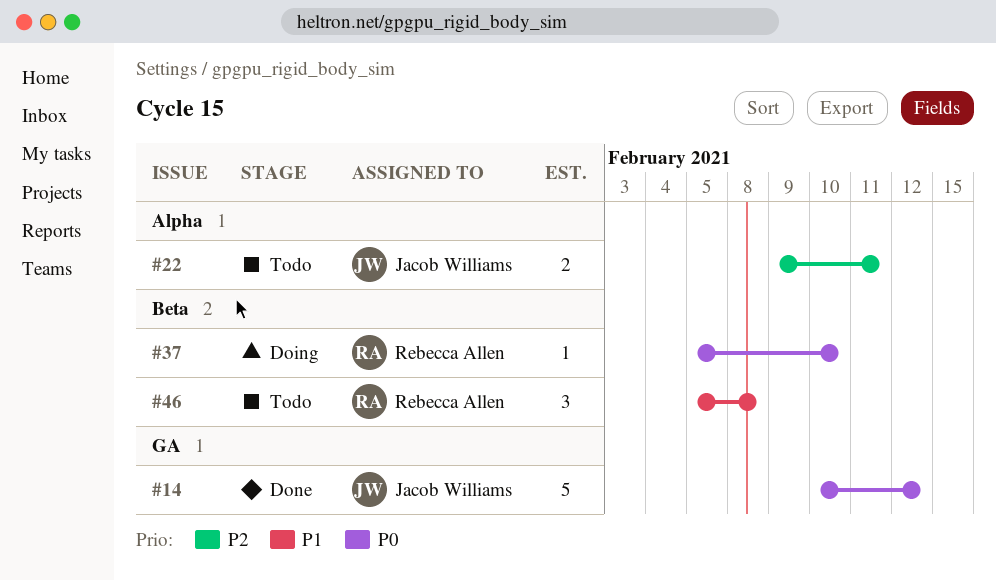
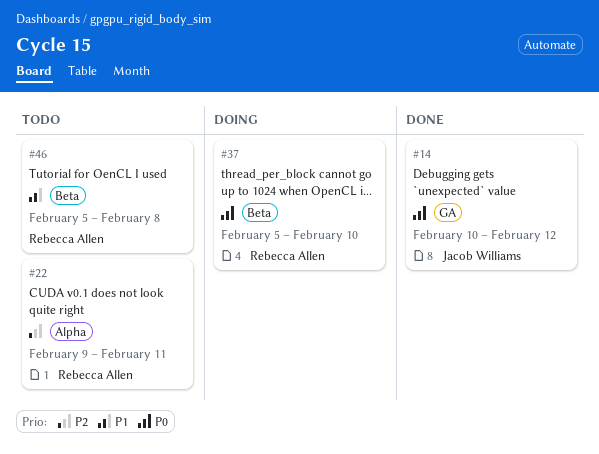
#22, owner: Jacob Williams -> Rebecca Allen

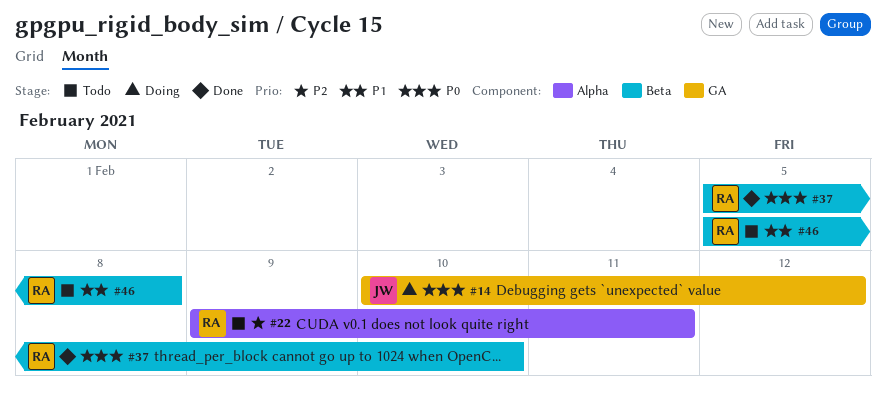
#14, status: Done -> Doing
#37, status: Doing -> Done

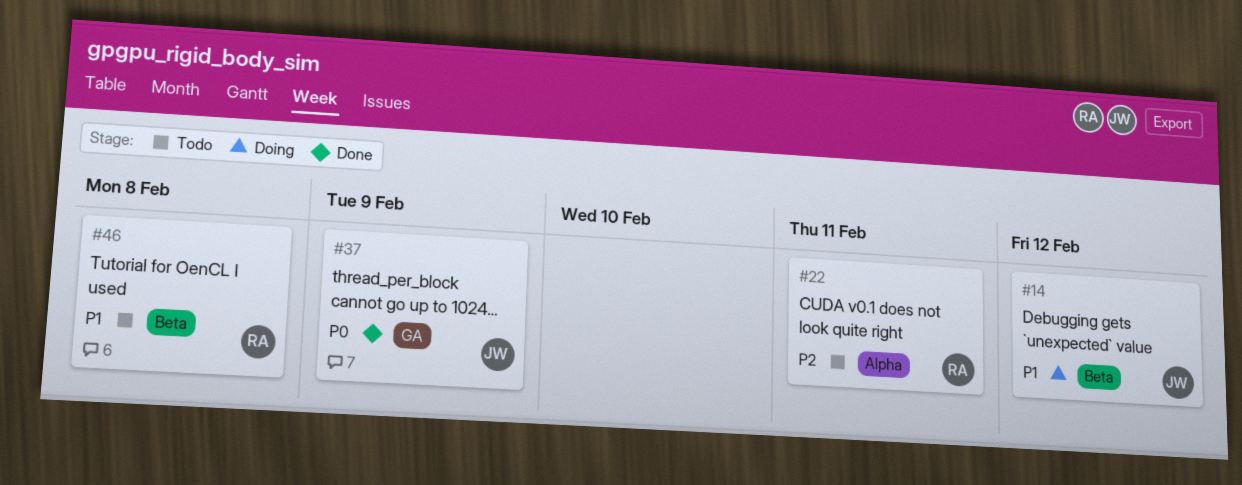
#14, priority: P0 -> P1
#14, label: GA -> Beta
#37, owner: RA -> JW
#37, label: Beta -> GA
#37, due: Feb 10 -> Feb 9

